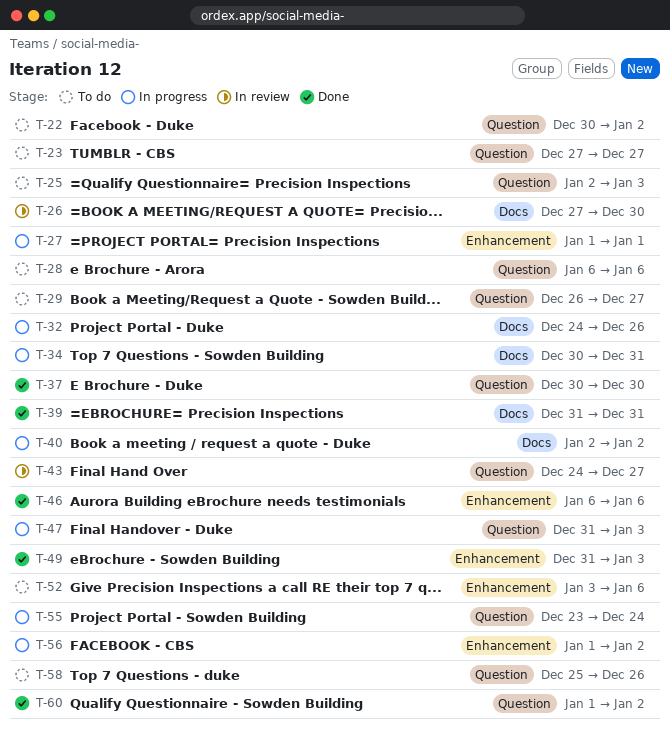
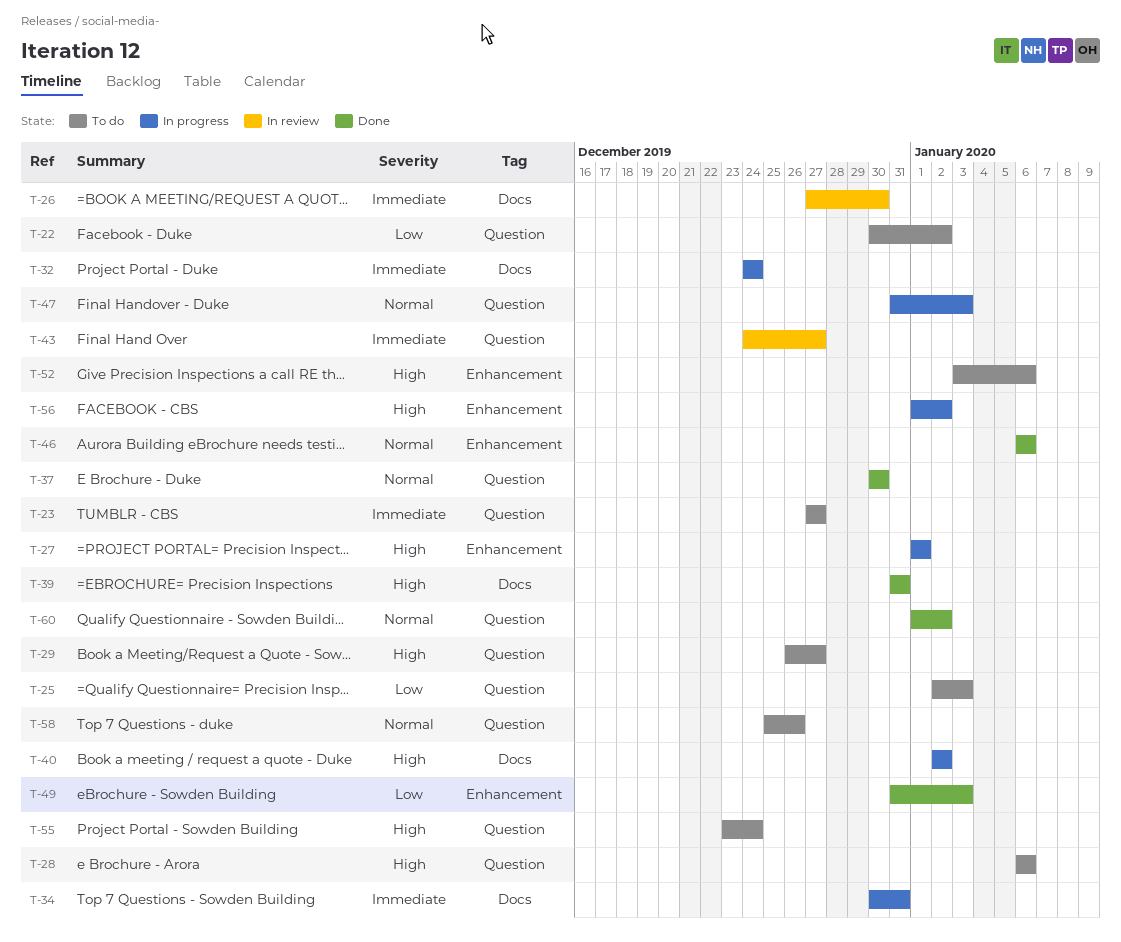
T-32, due: Dec 26 -> Dec 24
T-55, status: In progress -> To do

